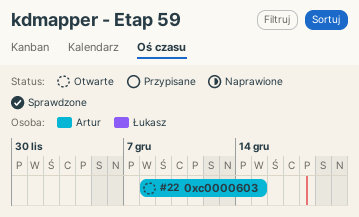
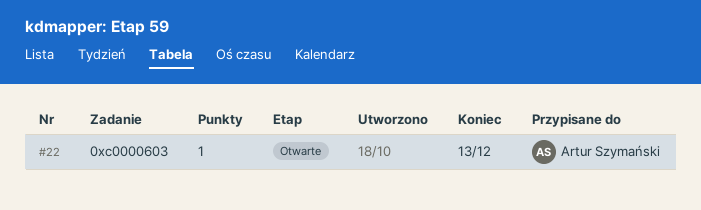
#22, due: Dec 15 -> Dec 13

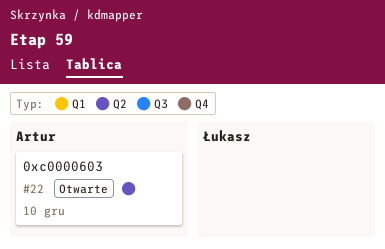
#22, due: Dec 13 -> Dec 10

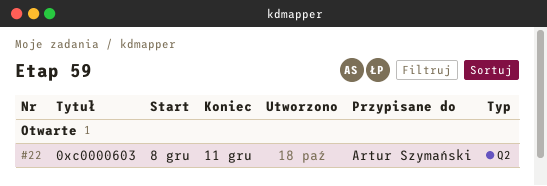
#22, due: Dec 10 -> Dec 11

